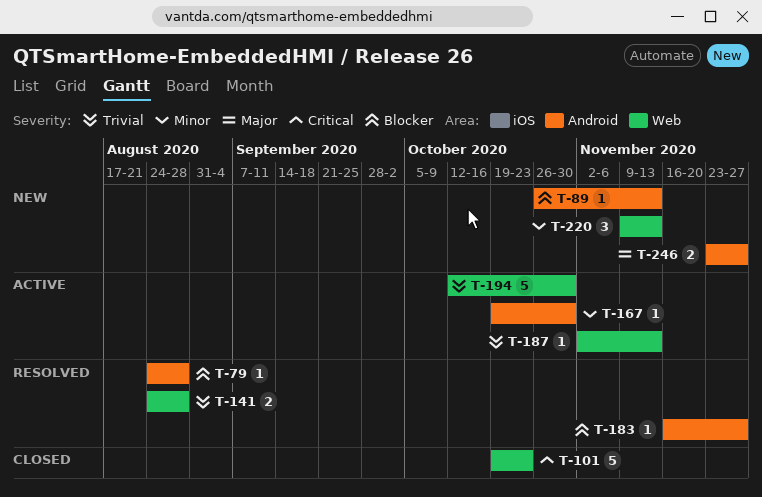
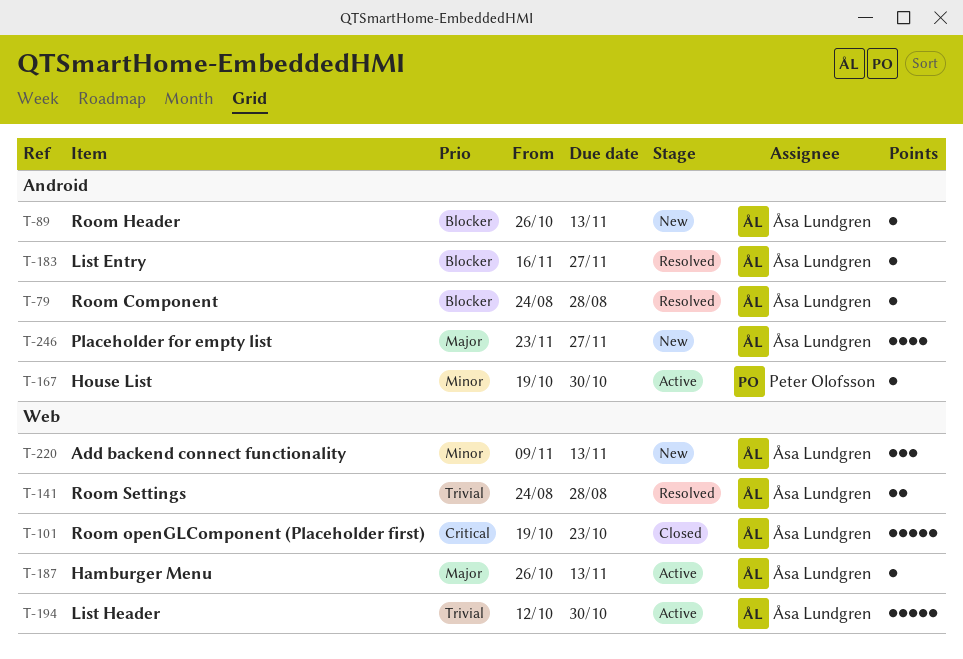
T-187, priority: Trivial -> Major
T-187, start: Nov 2 -> Oct 26
T-246, estimate: 2 -> 4

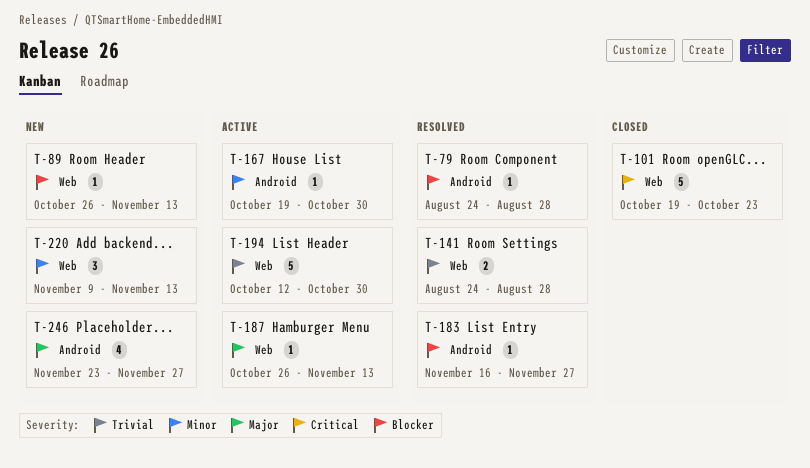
T-89, label: Android -> Web

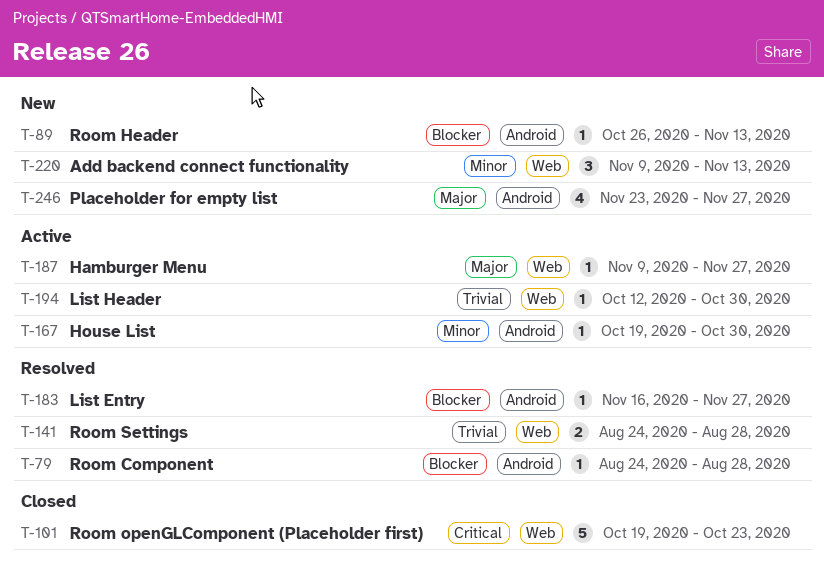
T-89, label: Web -> Android
T-187, start: Oct 26 -> Nov 9
T-187, due: Nov 13 -> Nov 27
T-194, estimate: 5 -> 1

